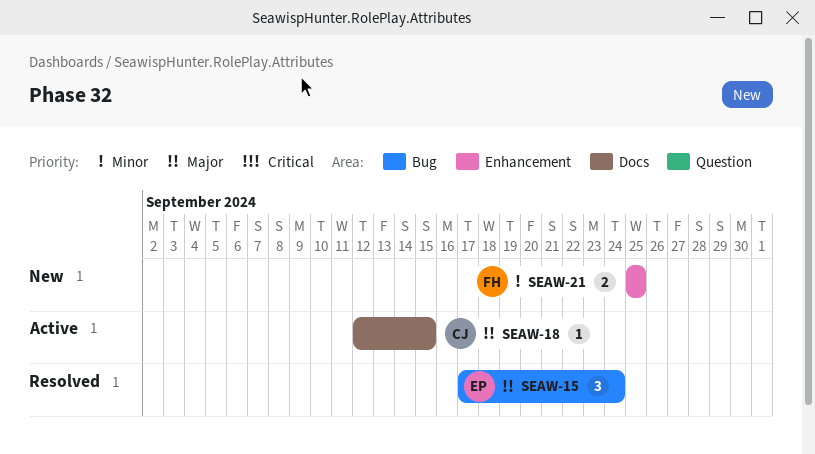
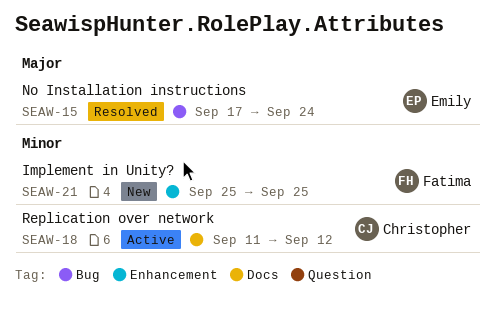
SEAW-18, priority: Major -> Minor
SEAW-18, start: Sep 12 -> Sep 11
SEAW-18, due: Sep 15 -> Sep 12

